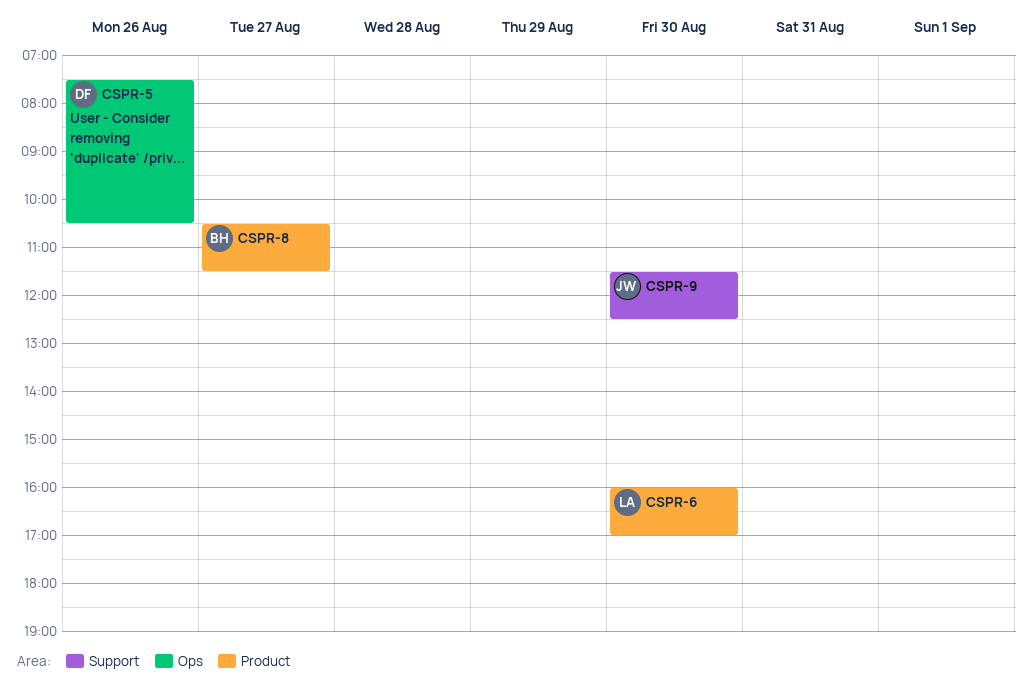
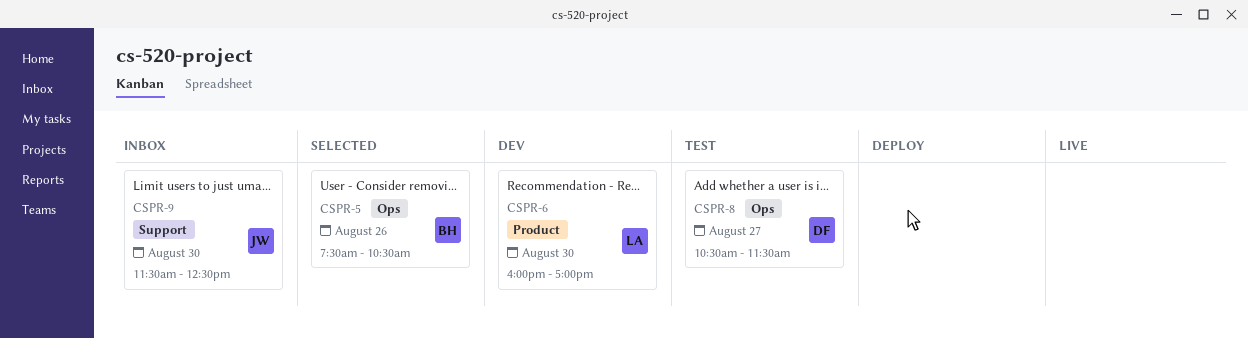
CSPR-5, owner: DF -> BH
CSPR-8, owner: BH -> DF
CSPR-8, label: Product -> Ops

